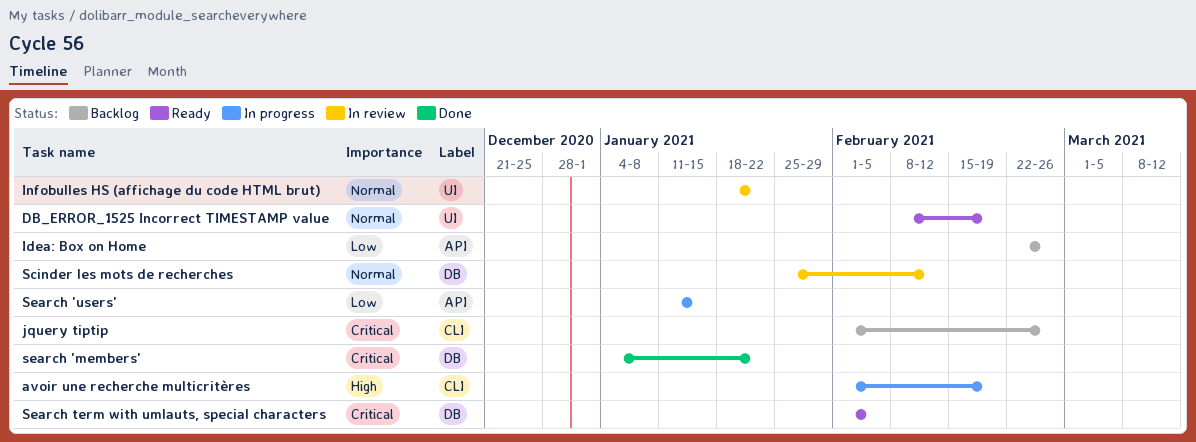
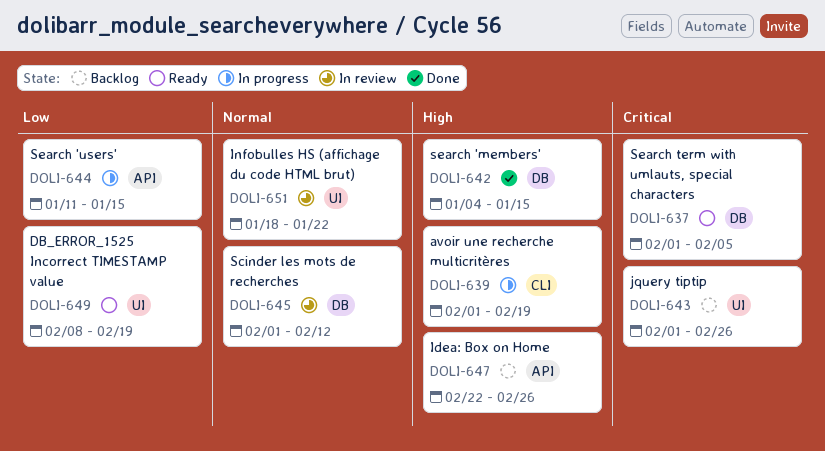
DB_ERROR_1525 Incorrect TIMESTAMP value, priority: Normal -> Low
Idea: Box on Home, priority: Low -> High
jquery tiptip, label: CLI -> UI
Scinder les mots de recherches, start: Jan 25 -> Feb 1
search 'members', priority: Critical -> High
search 'members', due: Jan 22 -> Jan 15

